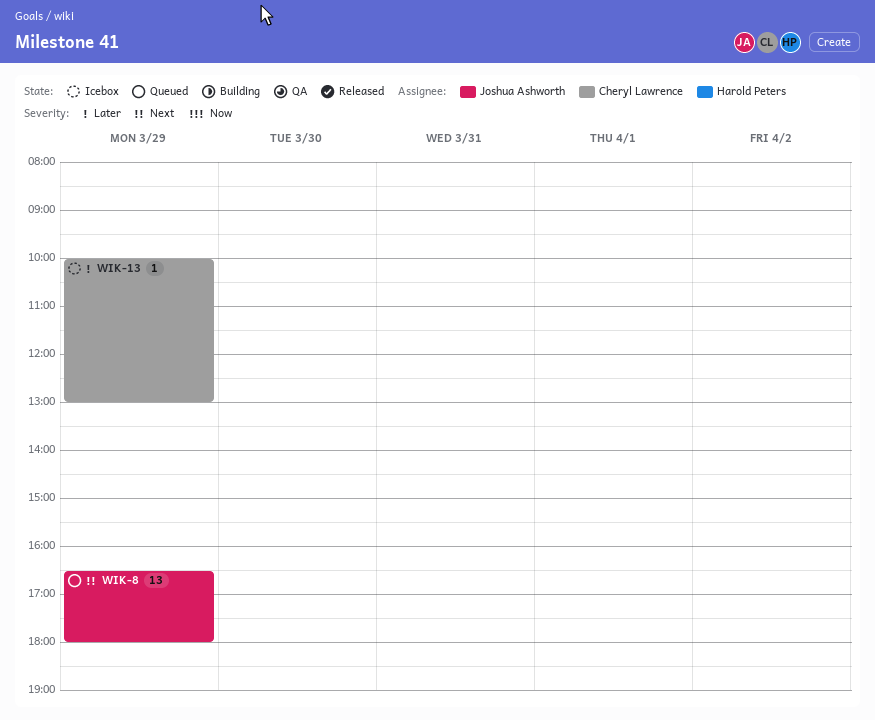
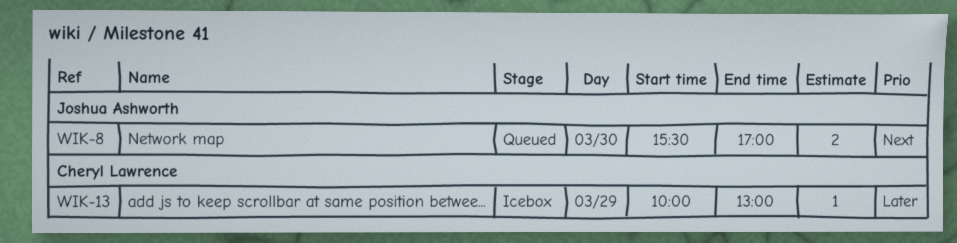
WIK-8, estimate: 13 -> 2
WIK-8, day: Mar 29 -> Mar 30
WIK-8, begins: 16:30 -> 15:30
WIK-8, ends: 18:00 -> 17:00

